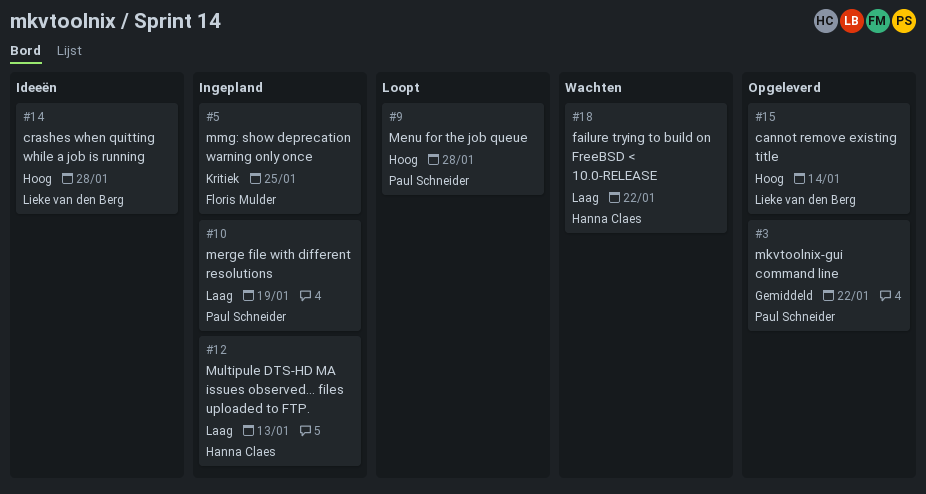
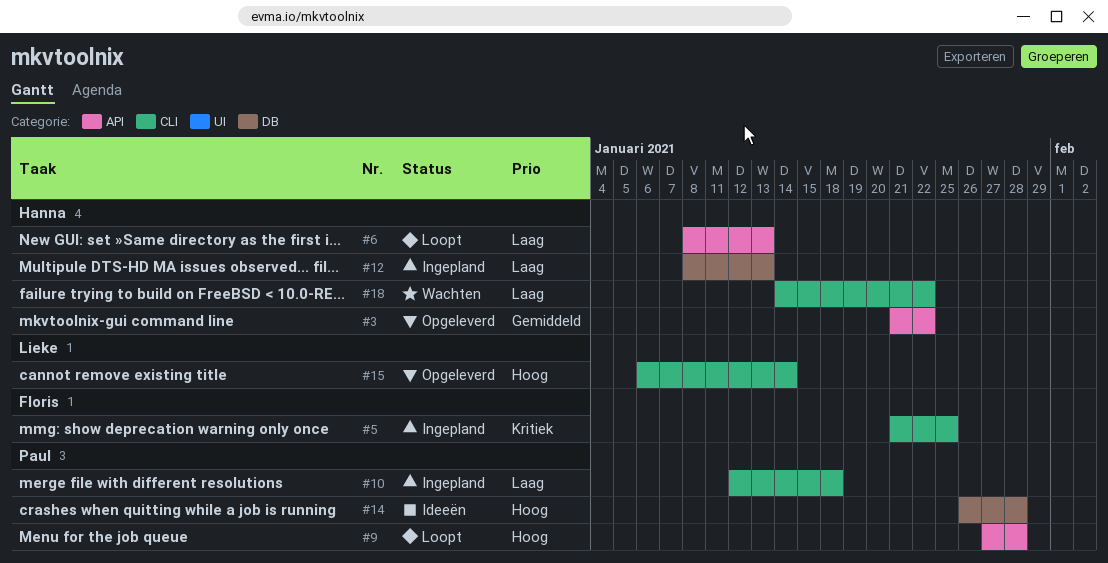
#3, owner: Paul Schneider -> Hanna Claes
#6: none -> present
#10, due: Jan 19 -> Jan 18
#14, owner: Lieke van den Berg -> Paul Schneider

